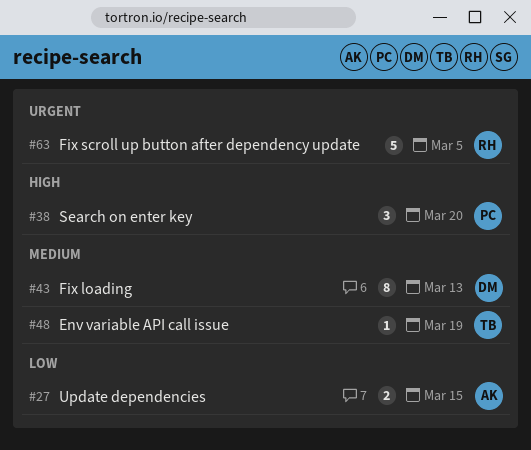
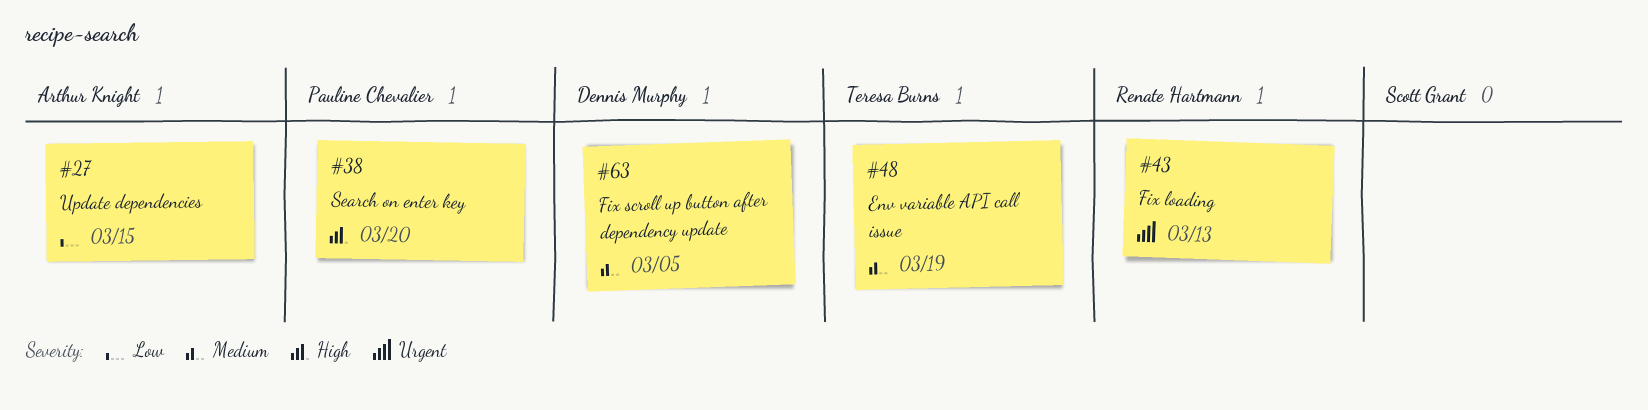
#43, owner: Dennis Murphy -> Renate Hartmann
#43, priority: Medium -> Urgent
#63, owner: Renate Hartmann -> Dennis Murphy
#63, priority: Urgent -> Medium

